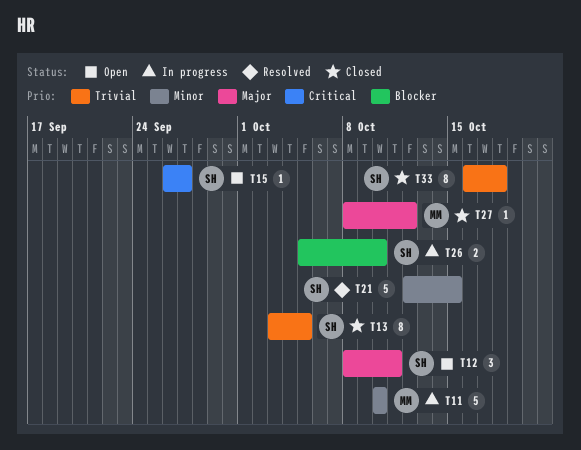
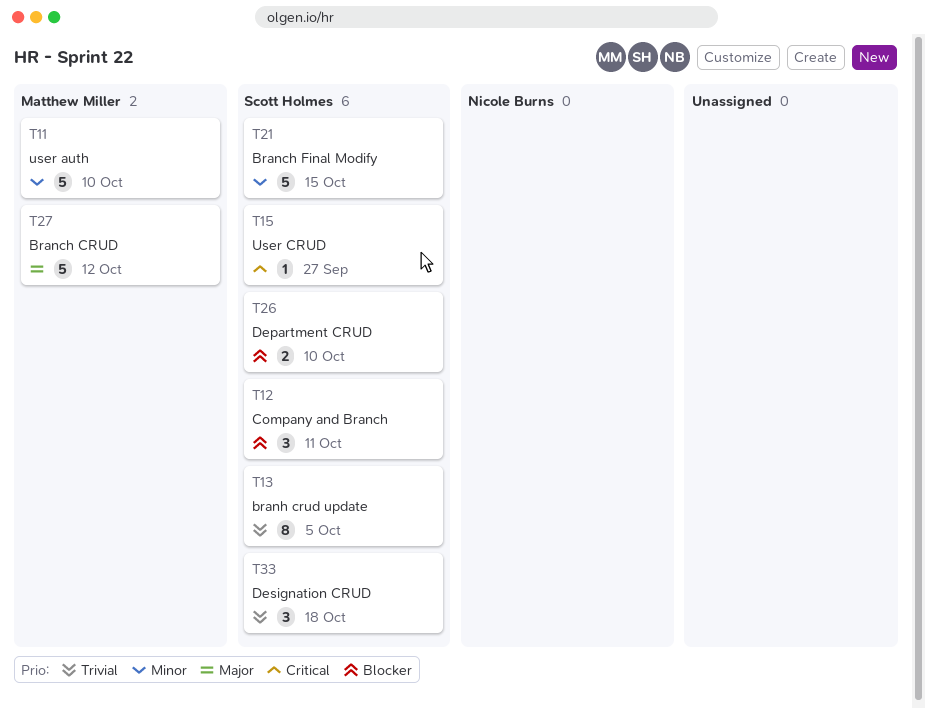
T12, priority: Major -> Blocker
T27, estimate: 1 -> 5
T33, estimate: 8 -> 3

